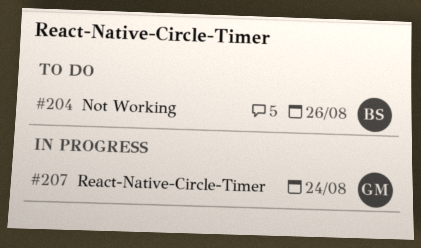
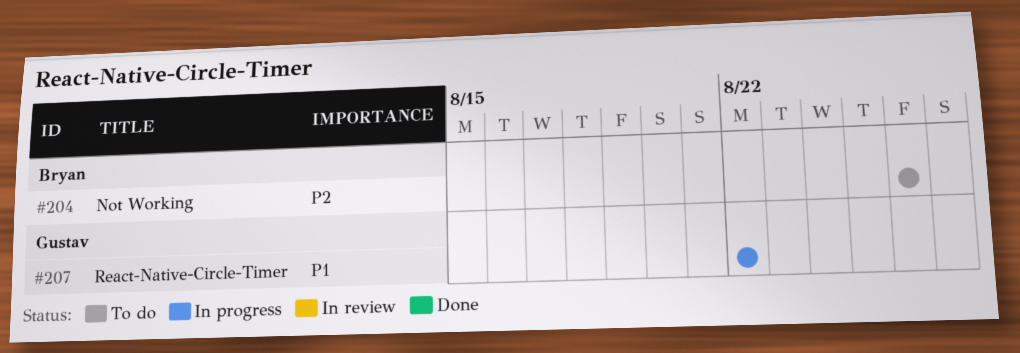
#207, due: Aug 24 -> Aug 22

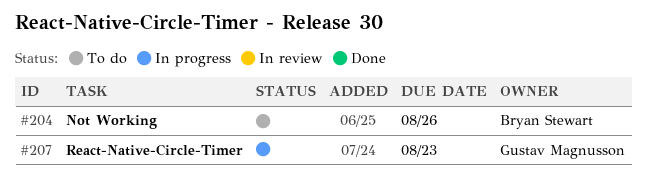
#207, due: Aug 22 -> Aug 23

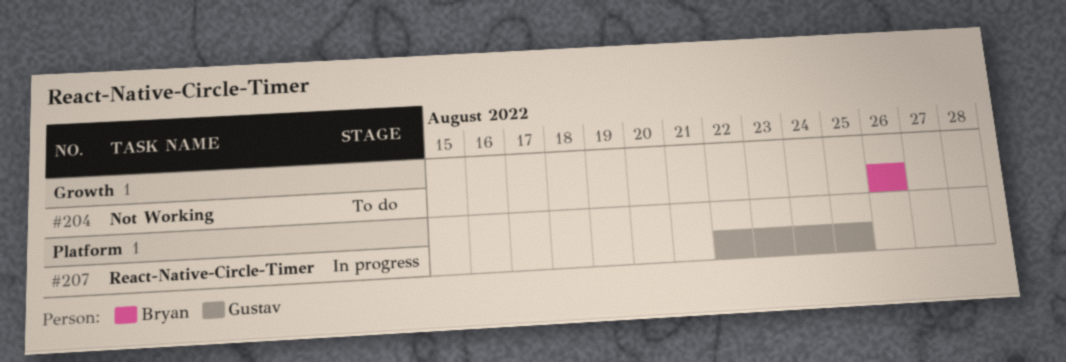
#207, due: Aug 23 -> Aug 25

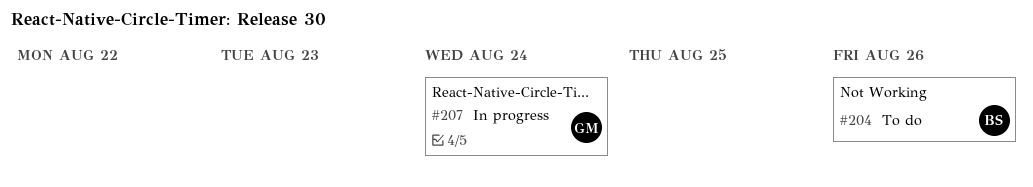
#207, due: Aug 25 -> Aug 24

